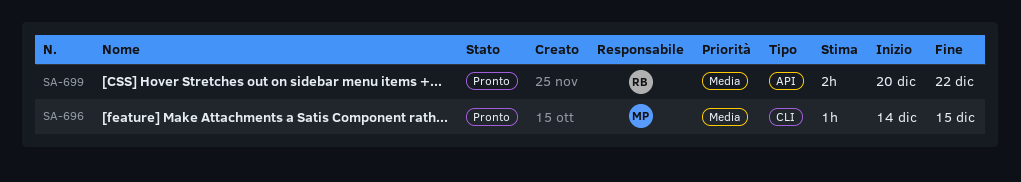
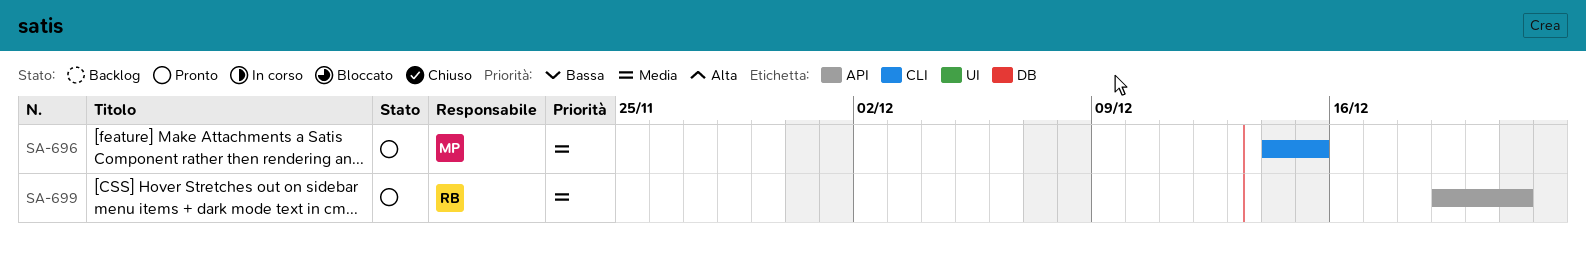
SA-699, start: Dec 20 -> Dec 19
SA-699, due: Dec 22 -> Dec 21

